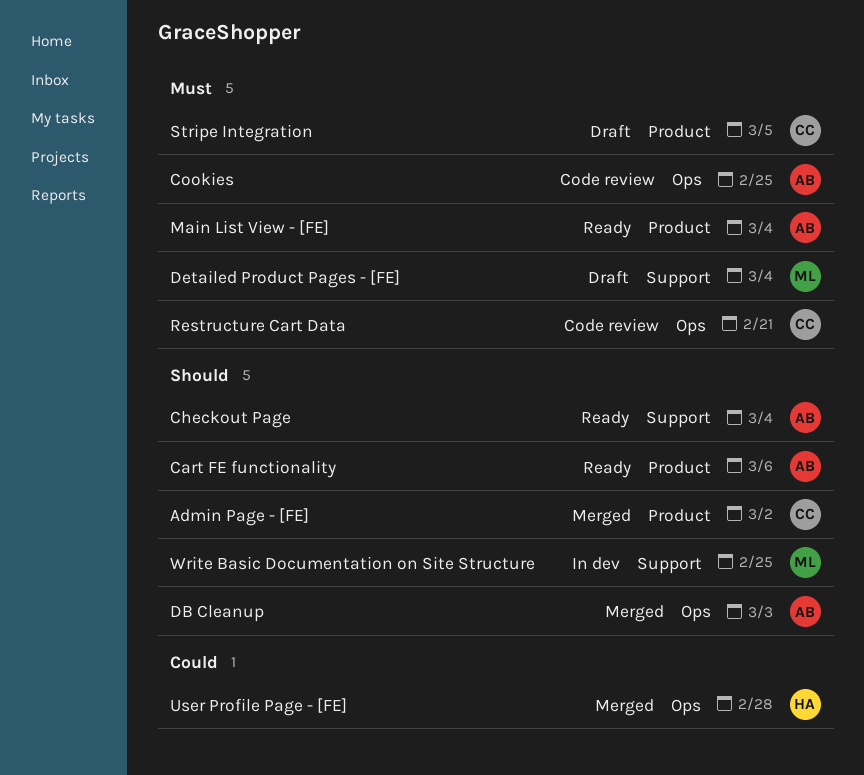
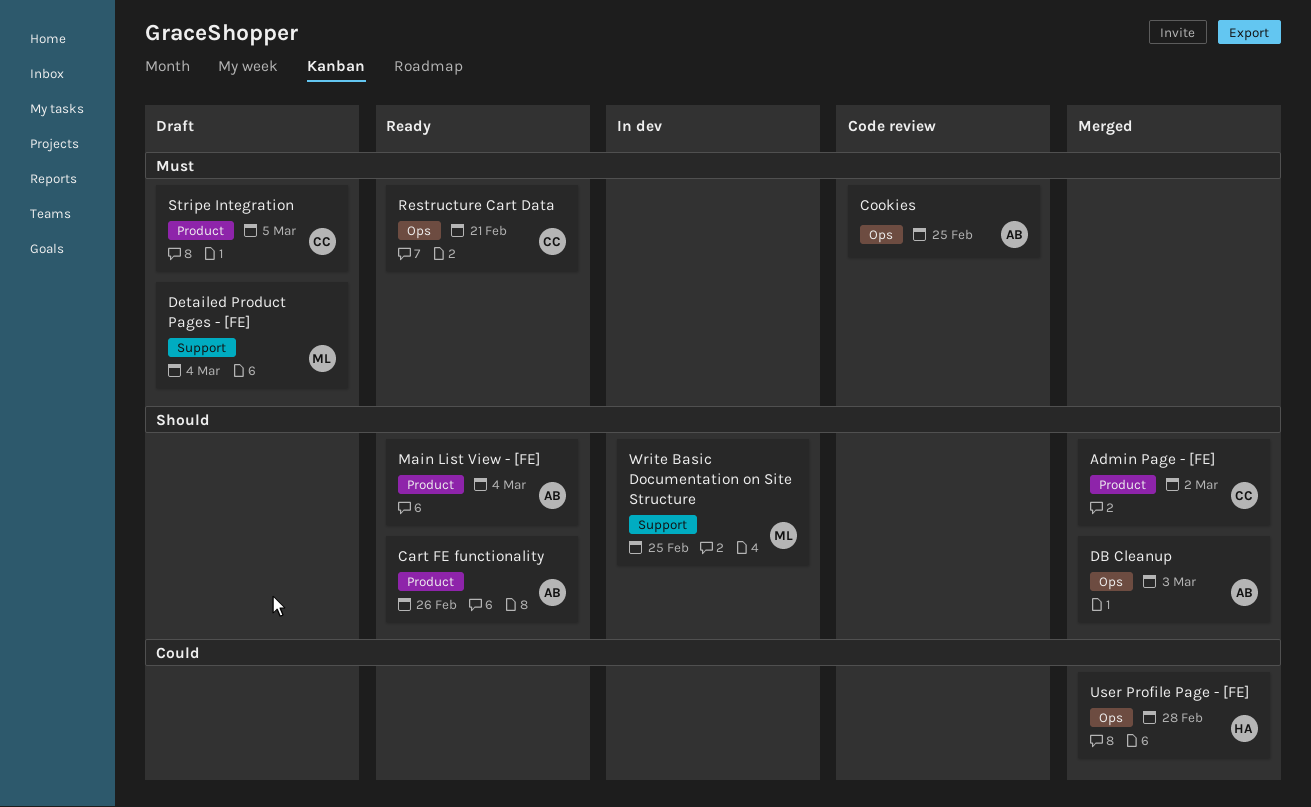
Cart FE functionality, due: Mar 6 -> Feb 26
Checkout Page: present -> none
Main List View - [FE], priority: Must -> Should
Restructure Cart Data, status: Code review -> Ready

